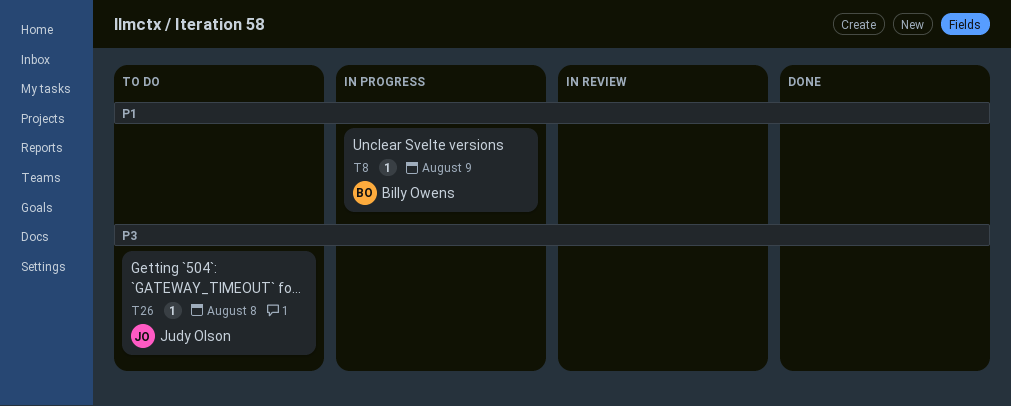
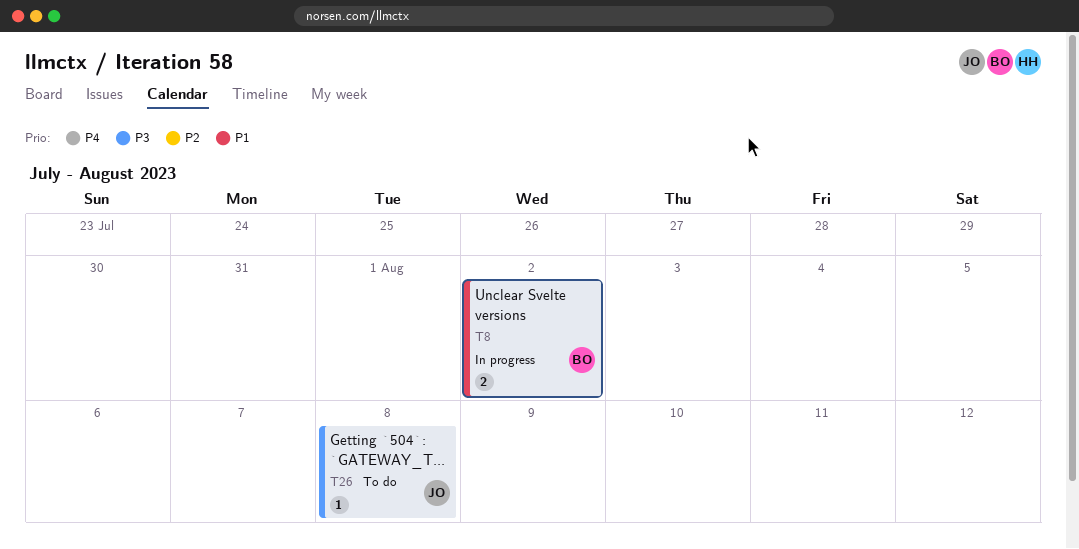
T8, estimate: 1 -> 2
T8, due: Aug 9 -> Aug 2

